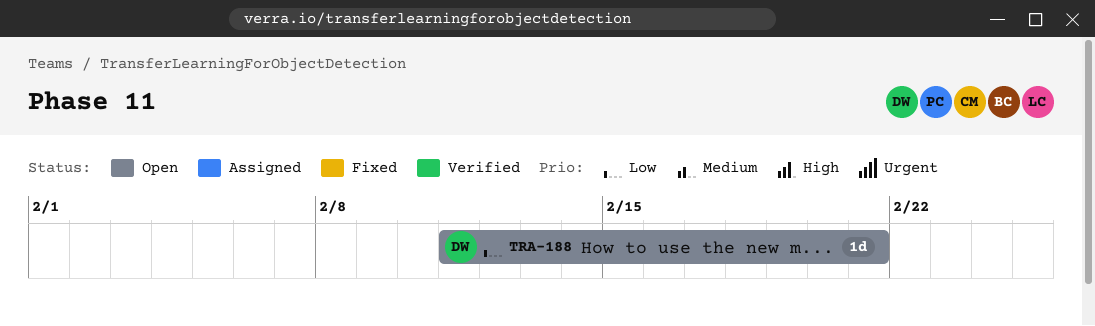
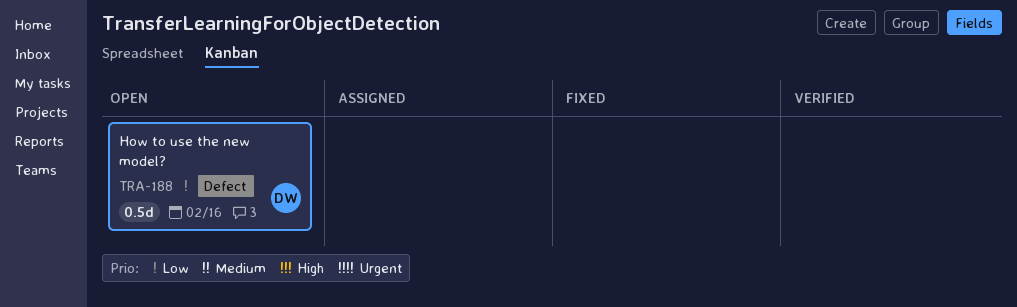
TRA-188, estimate: 1d -> 0.5d
TRA-188, due: Feb 21 -> Feb 16

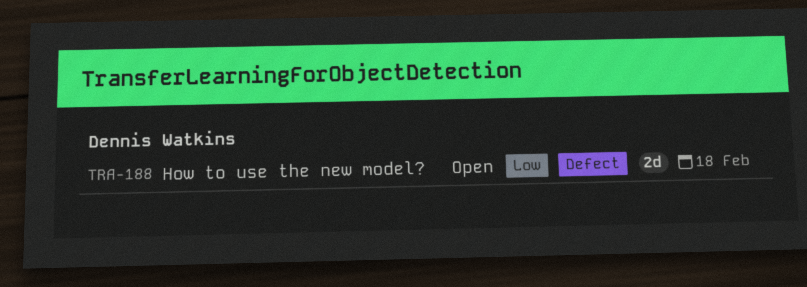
TRA-188, estimate: 0.5d -> 2d
TRA-188, due: Feb 16 -> Feb 18

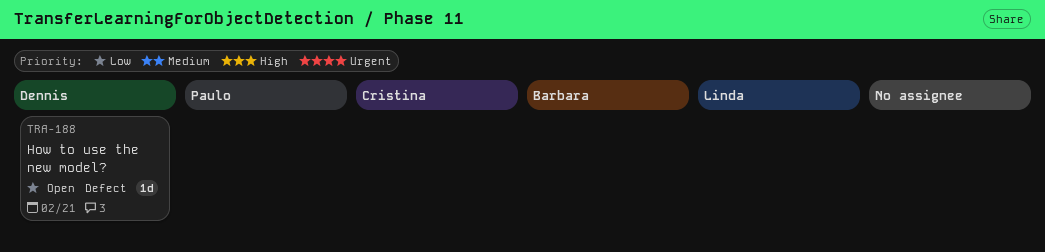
TRA-188, estimate: 2d -> 1d
TRA-188, due: Feb 18 -> Feb 21

